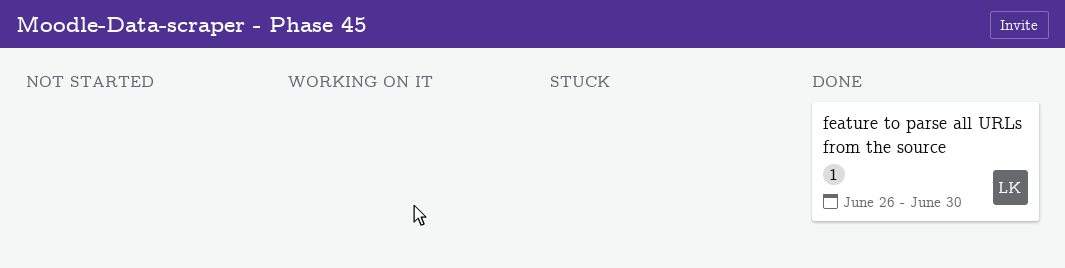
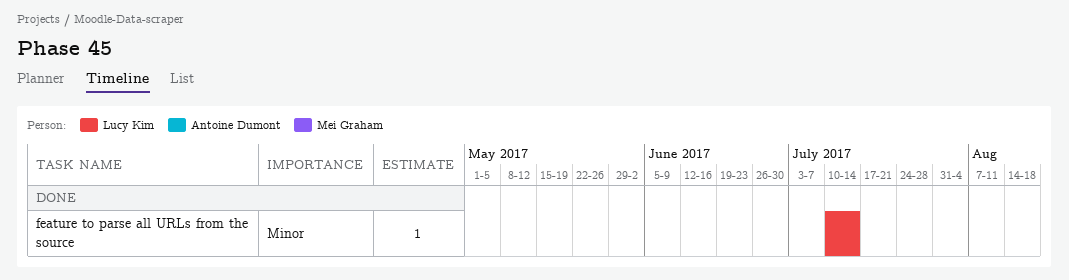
feature to parse all URLs from the source, start: Jun 26 -> Jul 10
feature to parse all URLs from the source, due: Jun 30 -> Jul 14

